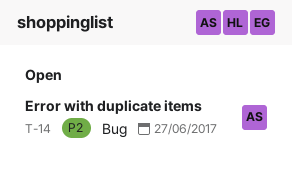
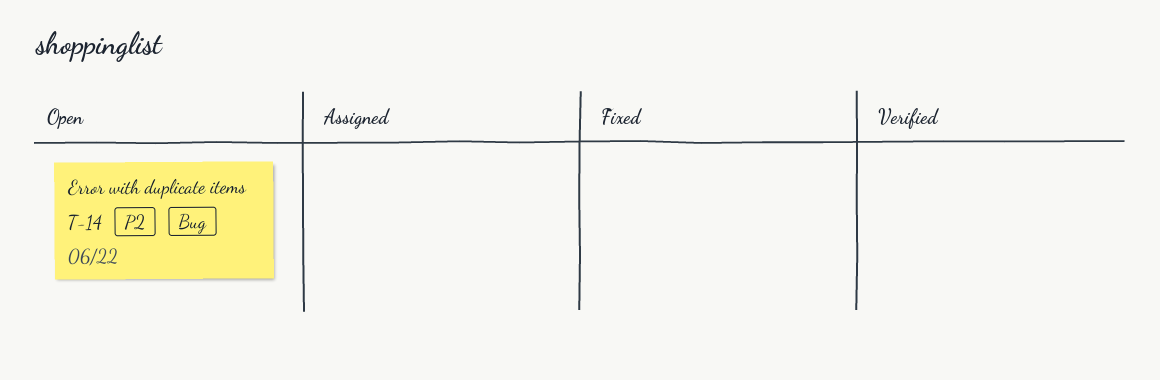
T-14, due: Jun 27 -> Jun 22

